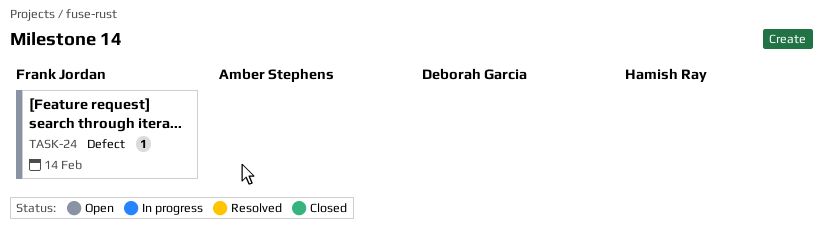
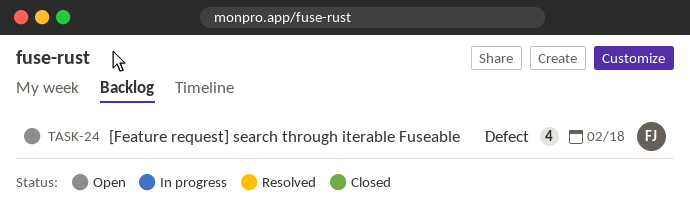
TASK-24, estimate: 1 -> 4
TASK-24, due: Feb 14 -> Feb 18

